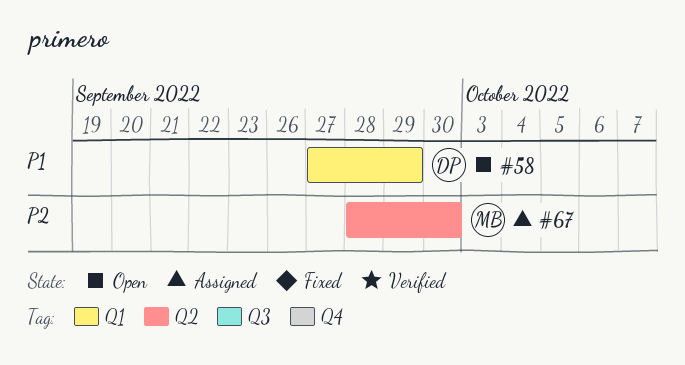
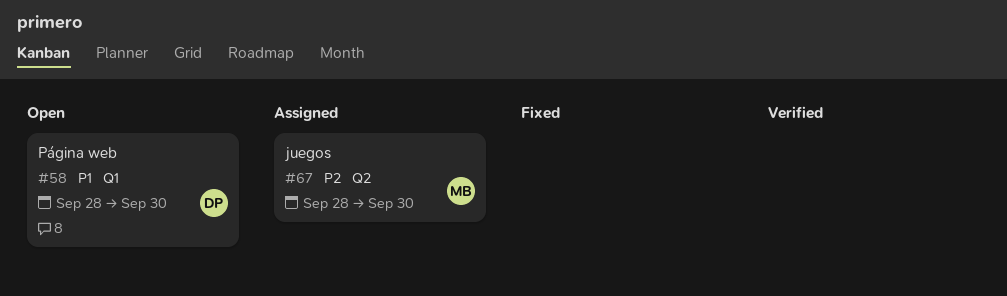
#58, start: Sep 27 -> Sep 28
#58, due: Sep 29 -> Sep 30

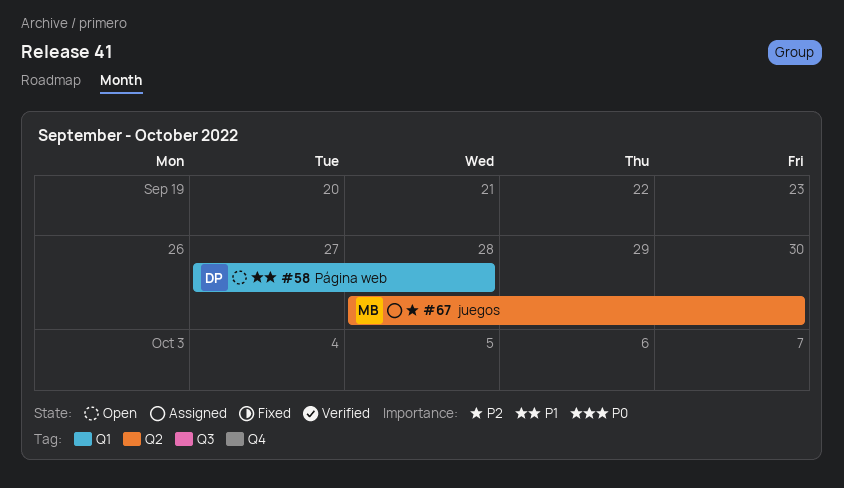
#58, start: Sep 28 -> Sep 27
#58, due: Sep 30 -> Sep 28

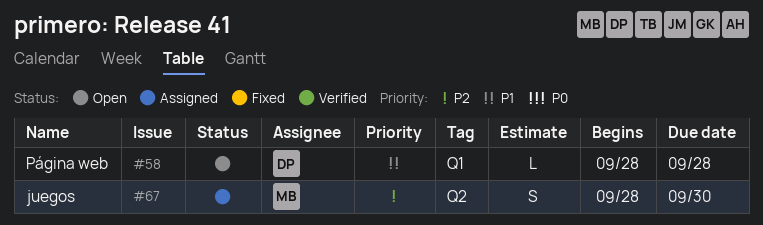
#58, start: Sep 27 -> Sep 28

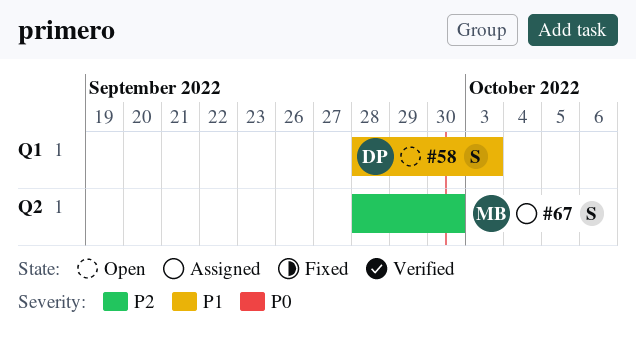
#58, estimate: L -> S
#58, due: Sep 28 -> Oct 3

